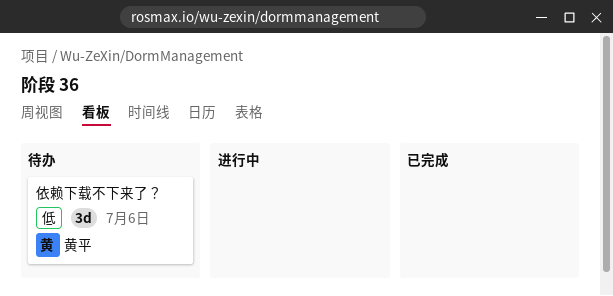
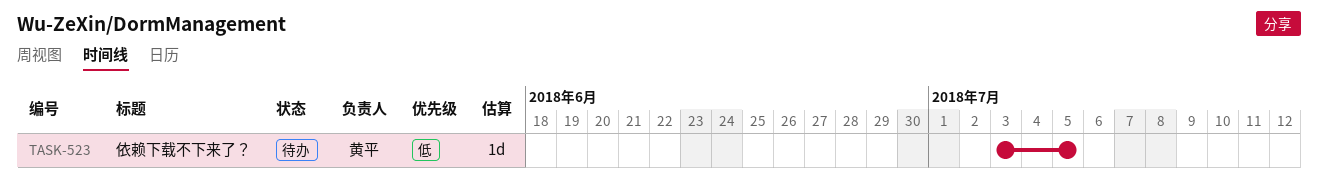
依赖下载不下来了？, estimate: 3d -> 1d
依赖下载不下来了？, due: Jul 6 -> Jul 5

